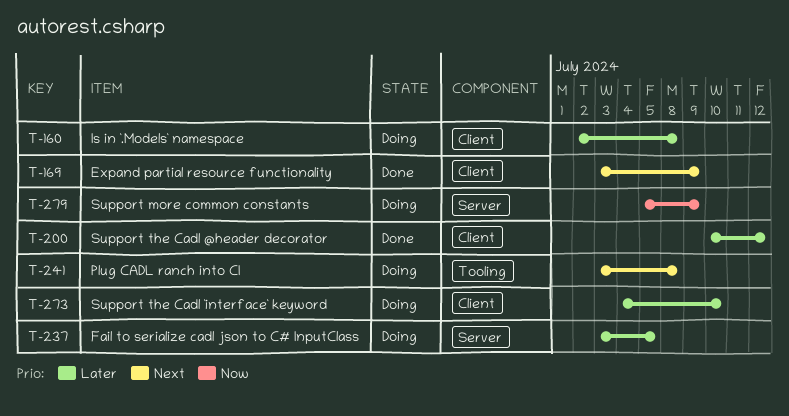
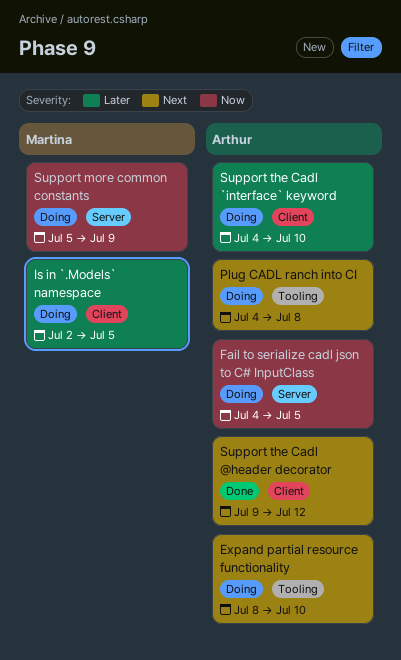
Expand partial resource functionality, status: Done -> Doing
Expand partial resource functionality, label: Client -> Tooling
Expand partial resource functionality, start: Jul 3 -> Jul 8
Expand partial resource functionality, due: Jul 9 -> Jul 10
Fail to serialize cadl json to C# InputClass, priority: Later -> Now
Fail to serialize cadl json to C# InputClass, start: Jul 3 -> Jul 4
Is in `.Models` namespace, due: Jul 8 -> Jul 5
Plug CADL ranch into CI, start: Jul 3 -> Jul 4
Support the Cadl @header decorator, priority: Later -> Next
Support the Cadl @header decorator, start: Jul 10 -> Jul 9

